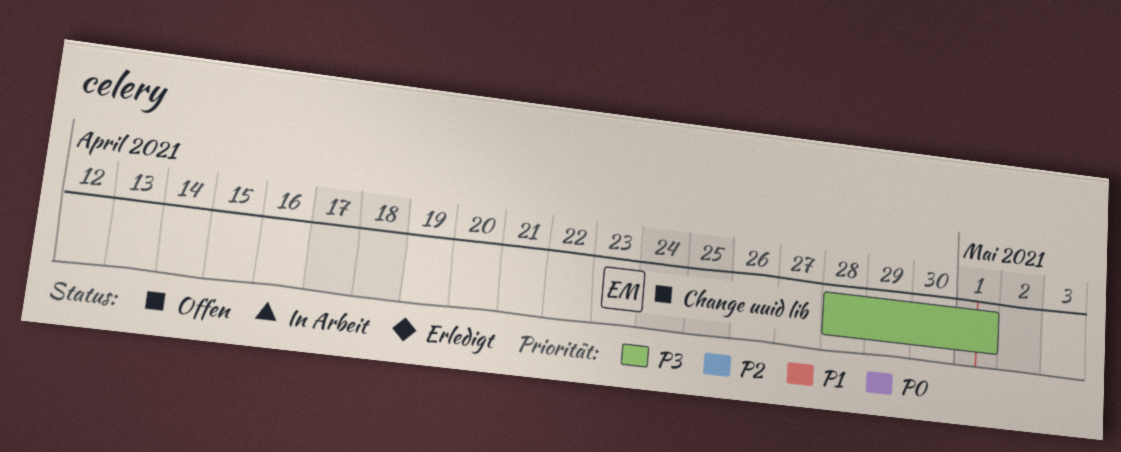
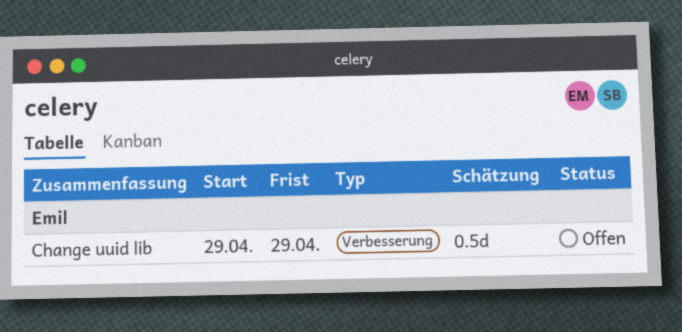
Change uuid lib, start: Apr 28 -> Apr 29
Change uuid lib, due: May 1 -> Apr 29

